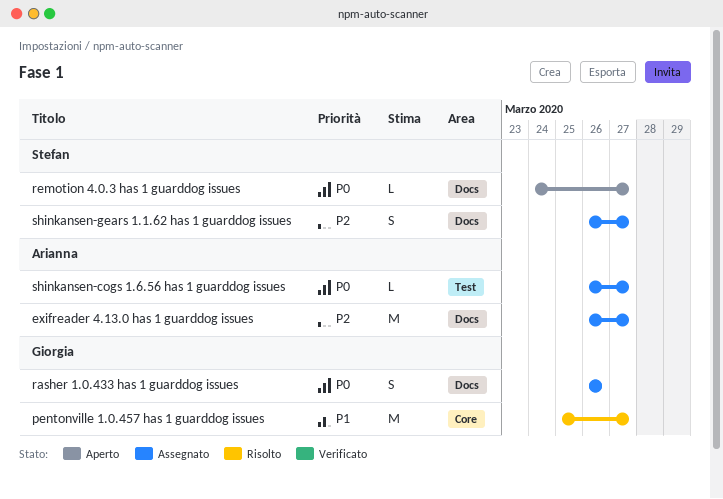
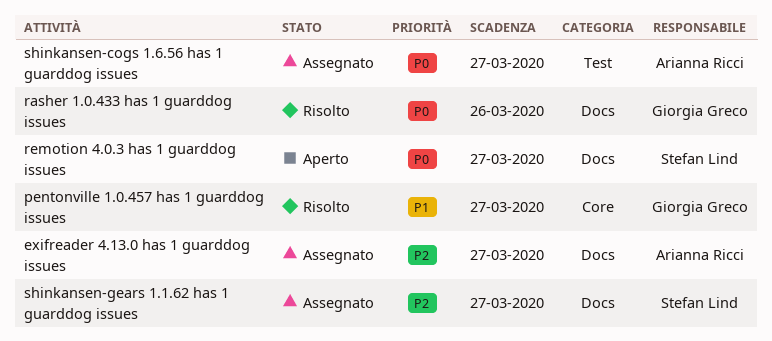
rasher 1.0.433 has 1 guarddog issues, status: Assegnato -> Risolto

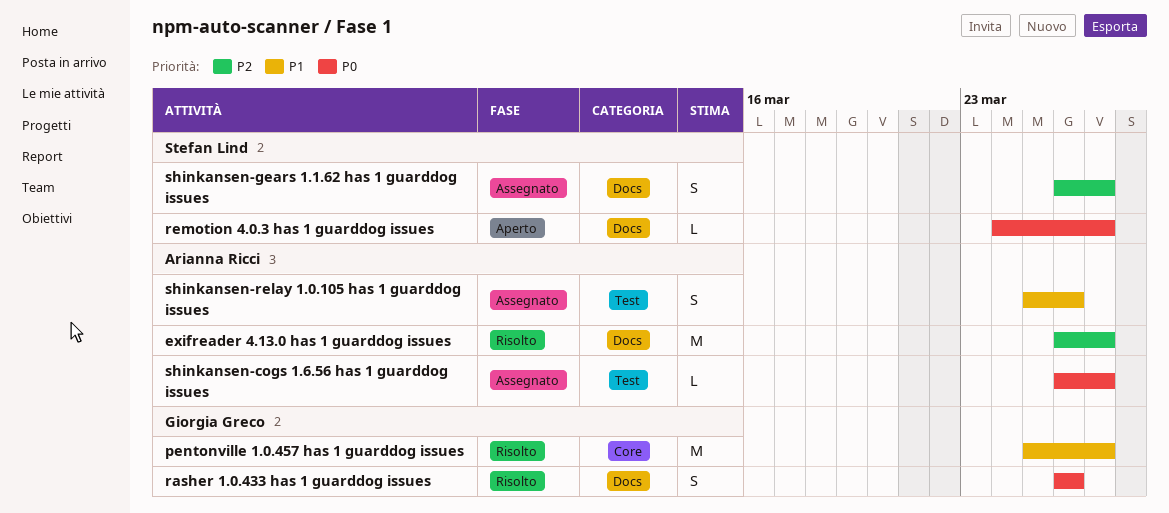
exifreader 4.13.0 has 1 guarddog issues, status: Assegnato -> Risolto
shinkansen-relay 1.0.105 has 1 guarddog issues: none -> present

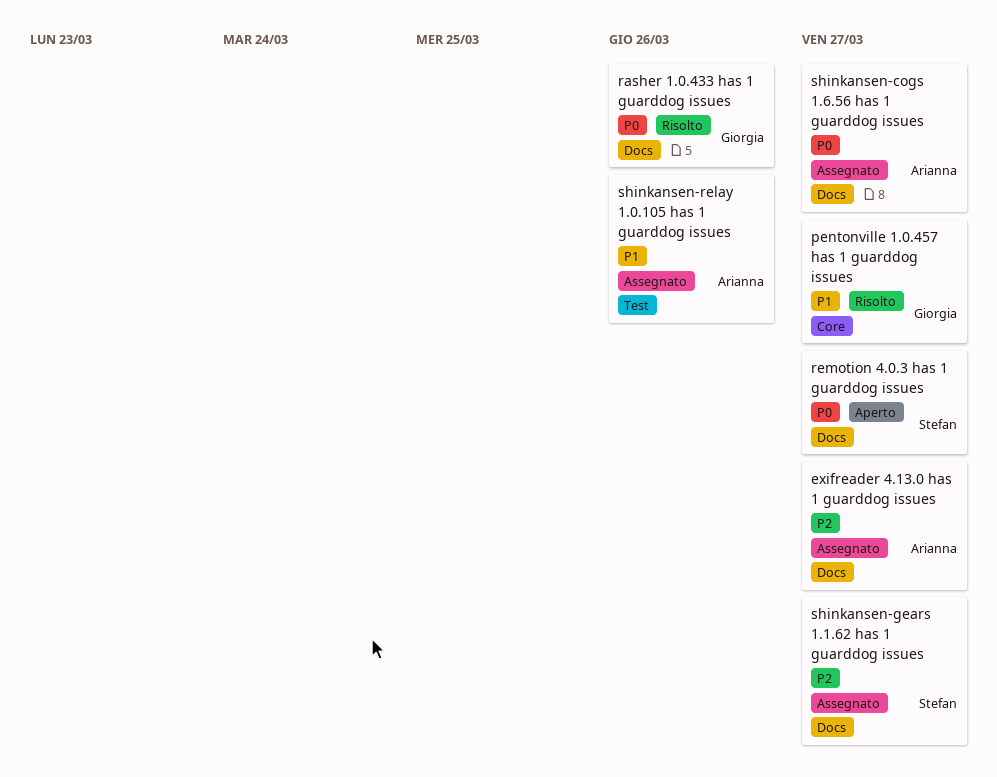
exifreader 4.13.0 has 1 guarddog issues, status: Risolto -> Assegnato
shinkansen-cogs 1.6.56 has 1 guarddog issues, label: Test -> Docs

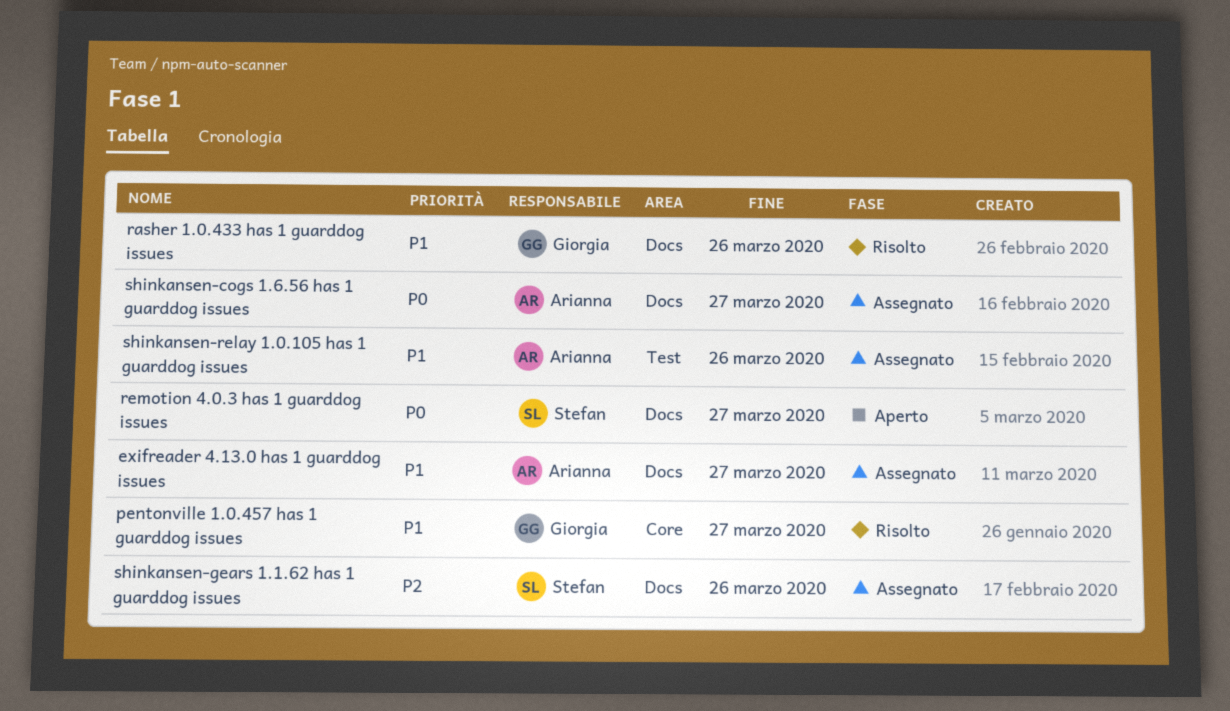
exifreader 4.13.0 has 1 guarddog issues, priority: P2 -> P1
rasher 1.0.433 has 1 guarddog issues, priority: P0 -> P1
shinkansen-gears 1.1.62 has 1 guarddog issues, due: Mar 27 -> Mar 26

